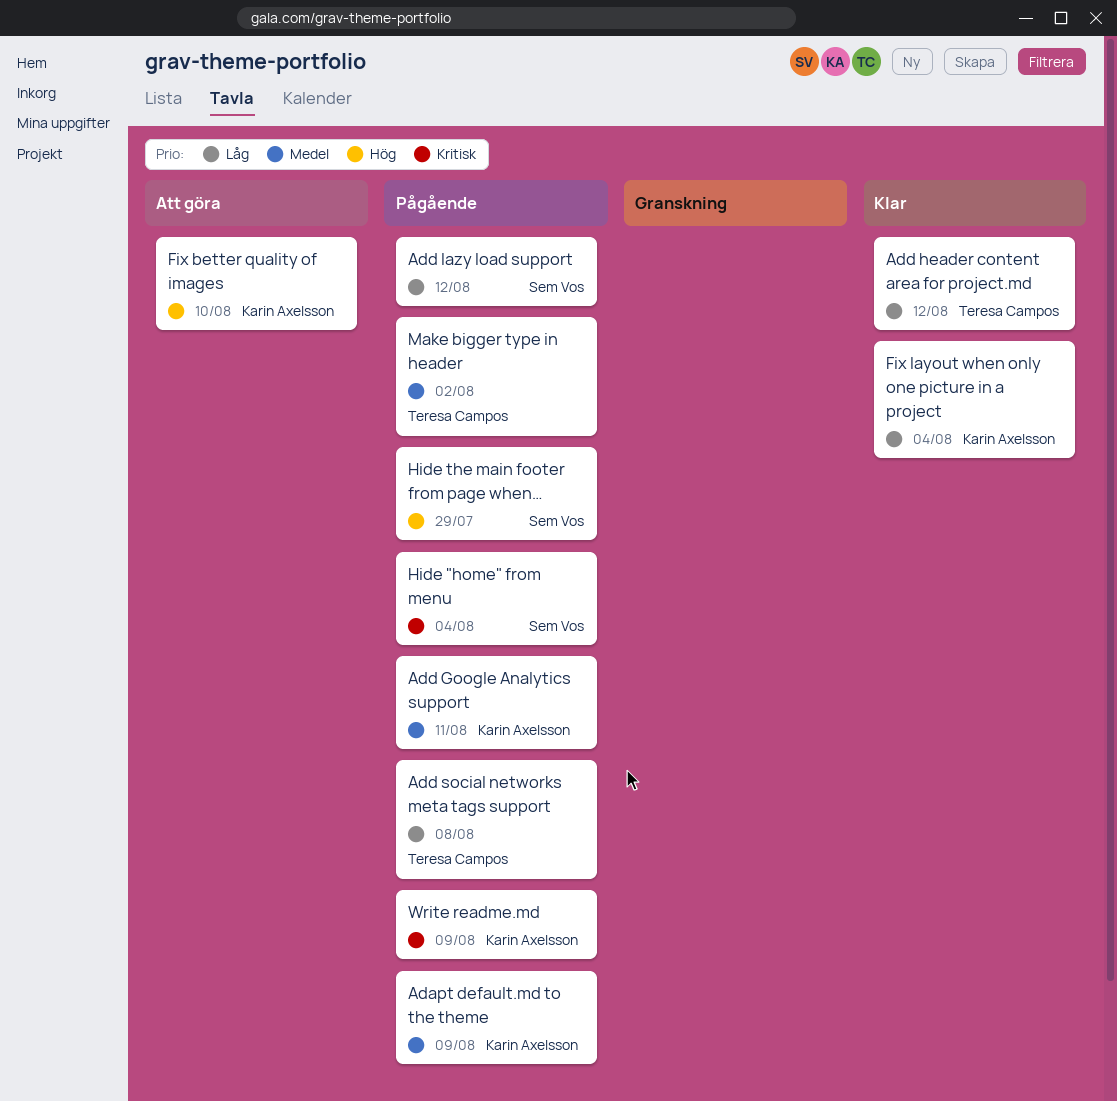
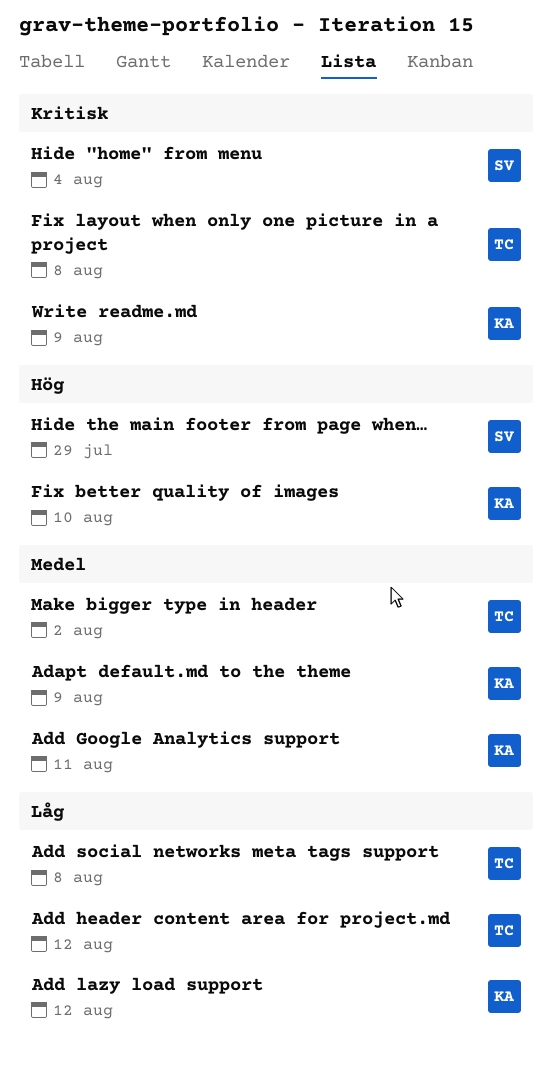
Add lazy load support, owner: Sem Vos -> Karin Axelsson
Fix layout when only one picture in a project, owner: Karin Axelsson -> Teresa Campos
Fix layout when only one picture in a project, priority: Låg -> Kritisk
Fix layout when only one picture in a project, due: Aug 4 -> Aug 8

